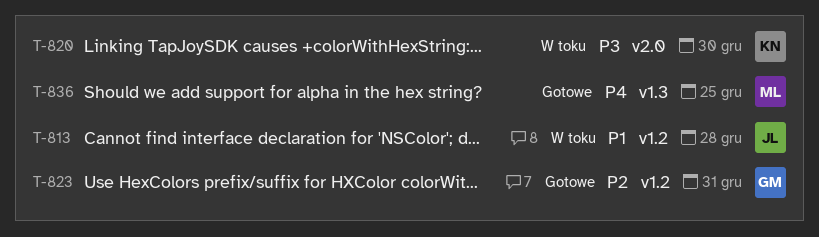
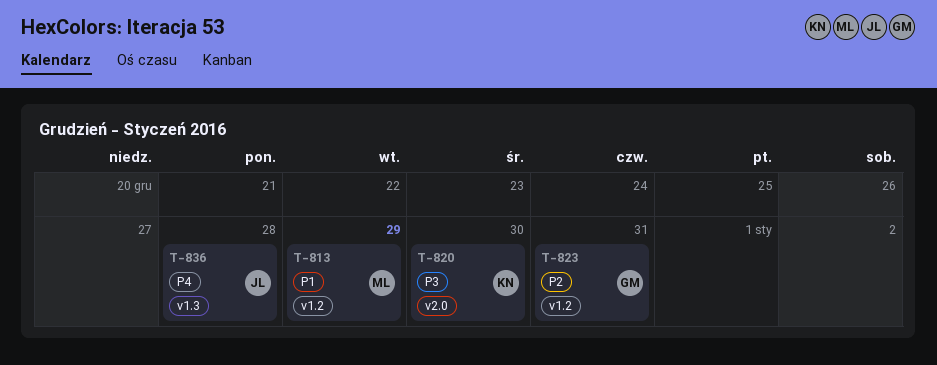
T-813, owner: JL -> ML
T-813, due: Dec 28 -> Dec 29
T-836, owner: ML -> JL
T-836, due: Dec 25 -> Dec 28

